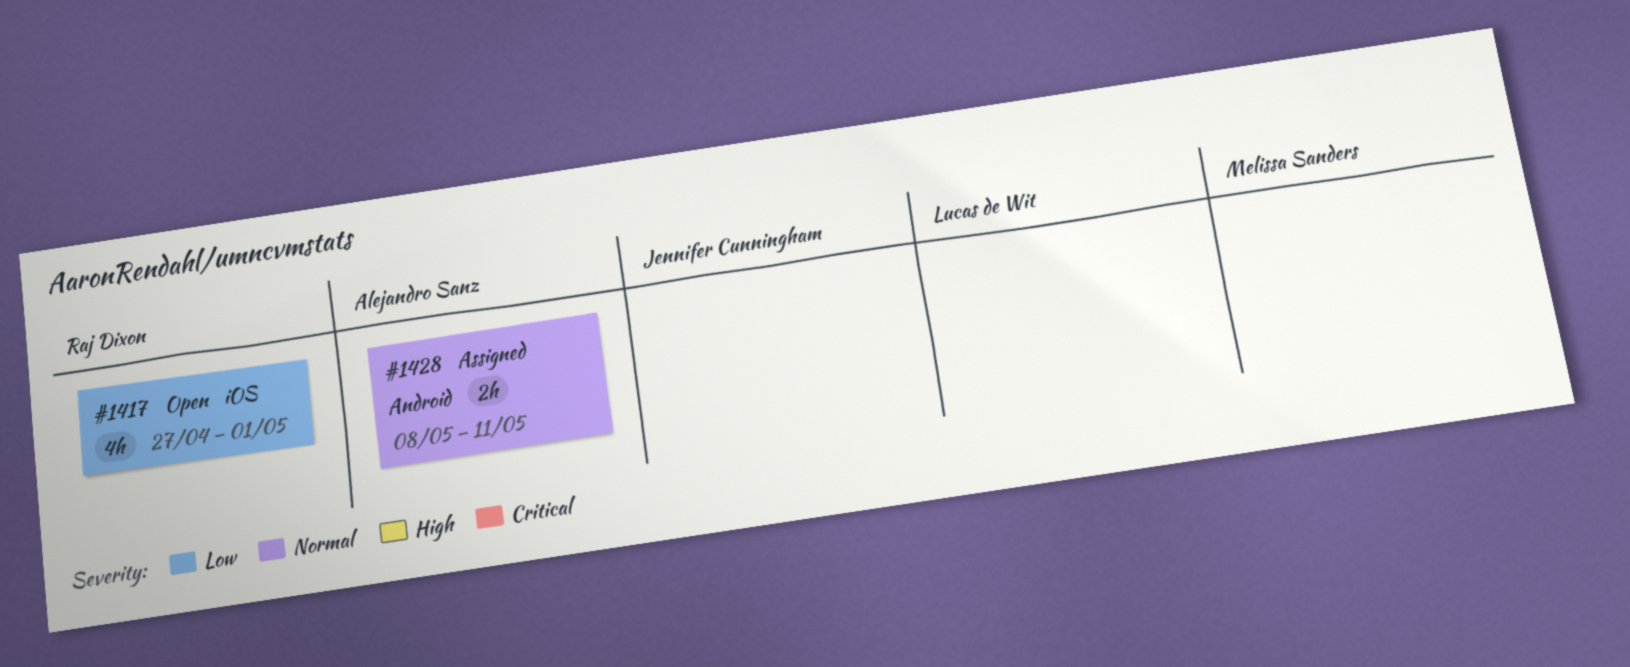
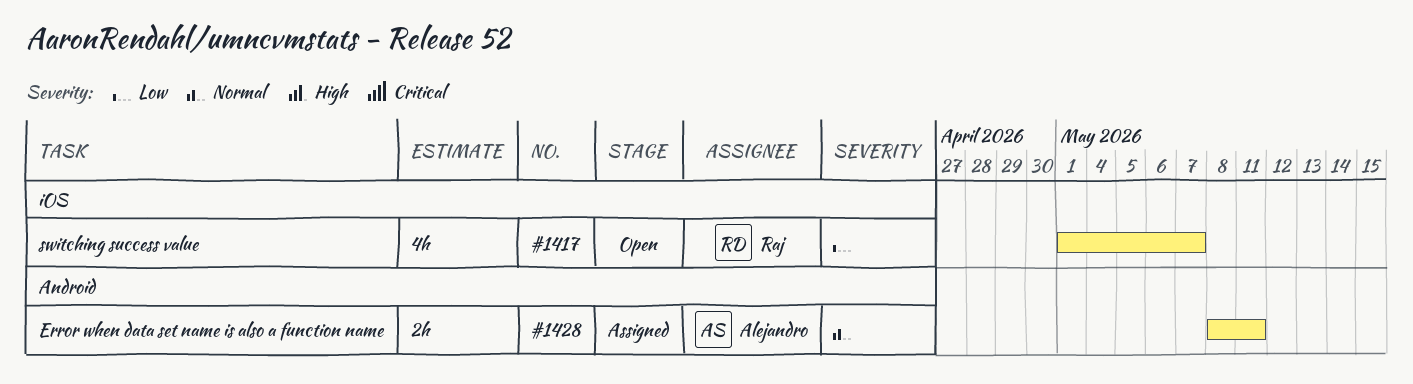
#1417, start: Apr 27 -> May 1
#1417, due: May 1 -> May 7

